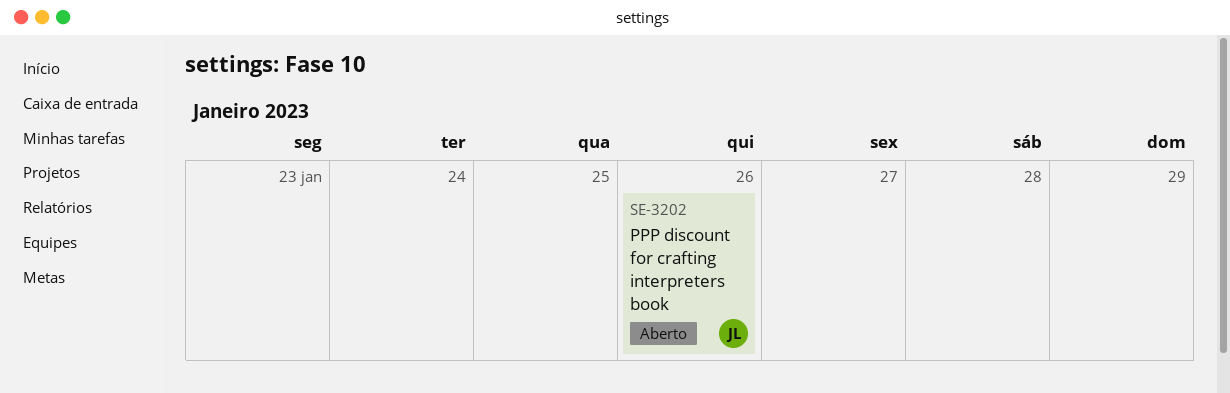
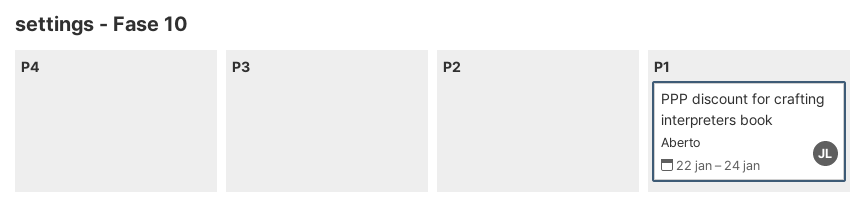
PPP discount for crafting interpreters book, due: Jan 26 -> Jan 24

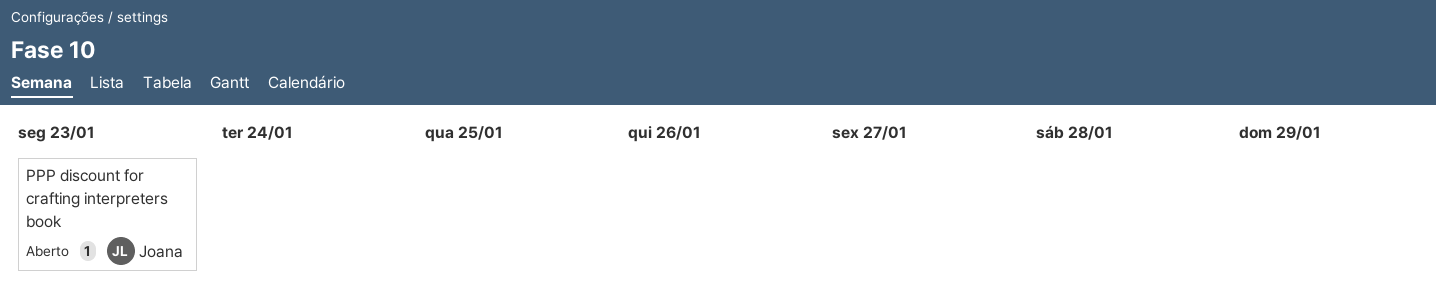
PPP discount for crafting interpreters book, due: Jan 24 -> Jan 23

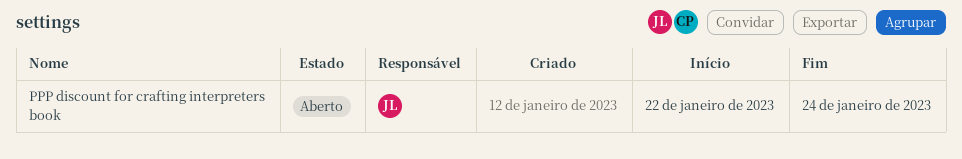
PPP discount for crafting interpreters book, due: Jan 23 -> Jan 24

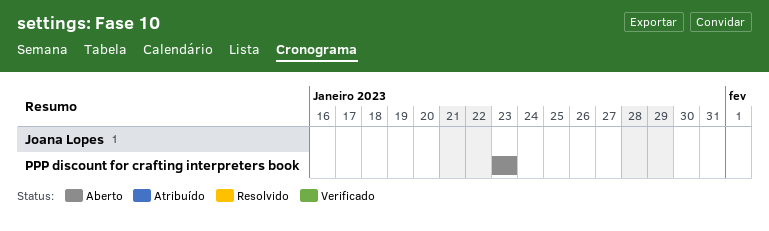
PPP discount for crafting interpreters book, start: Jan 22 -> Jan 23
PPP discount for crafting interpreters book, due: Jan 24 -> Jan 23

